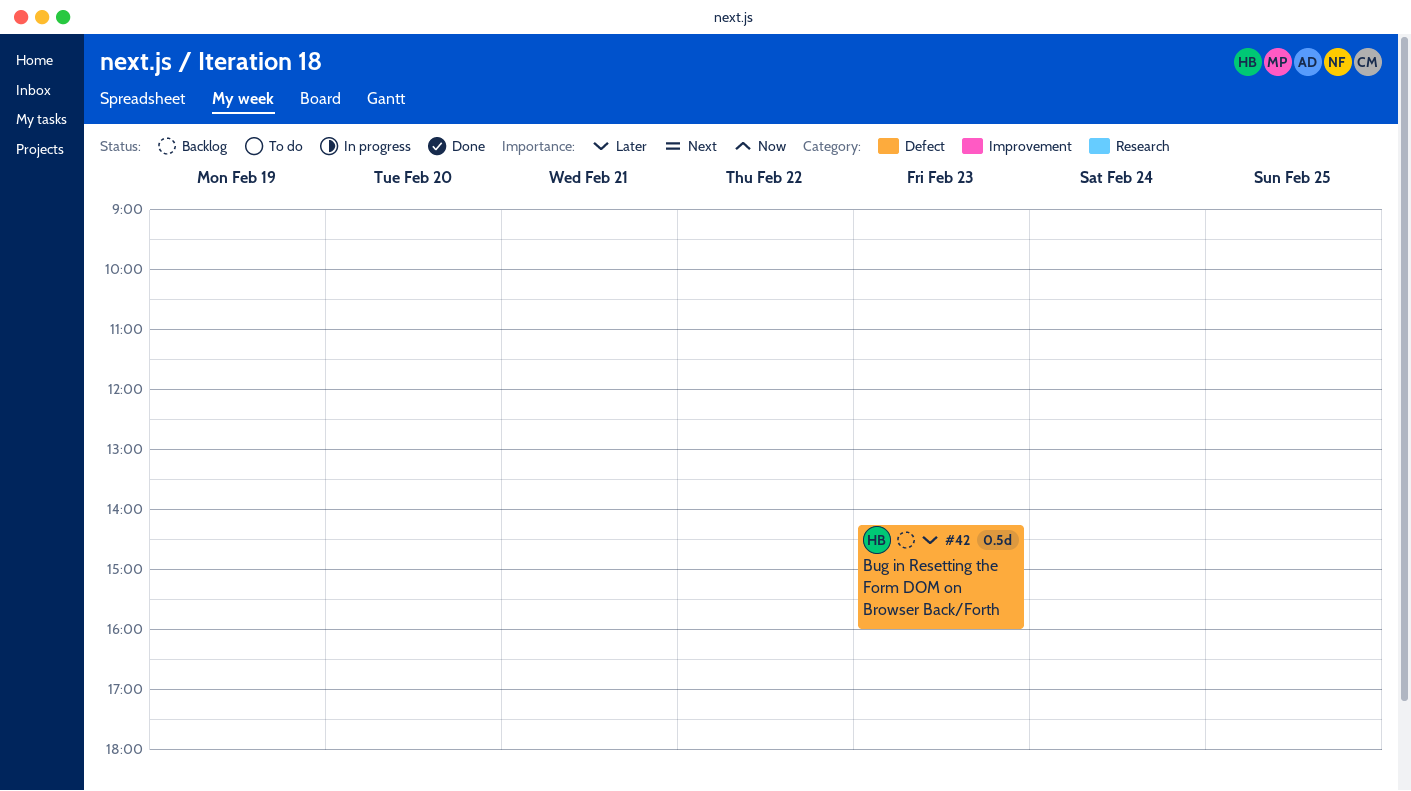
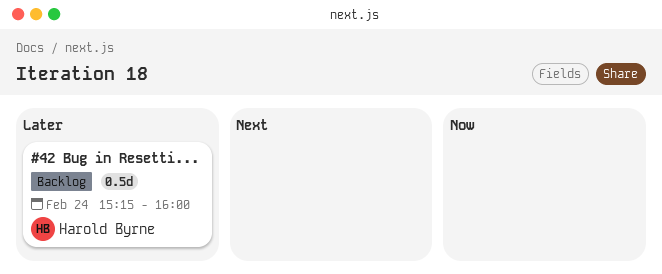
#42, day: Feb 23 -> Feb 24
#42, begins: 14:15 -> 15:15

